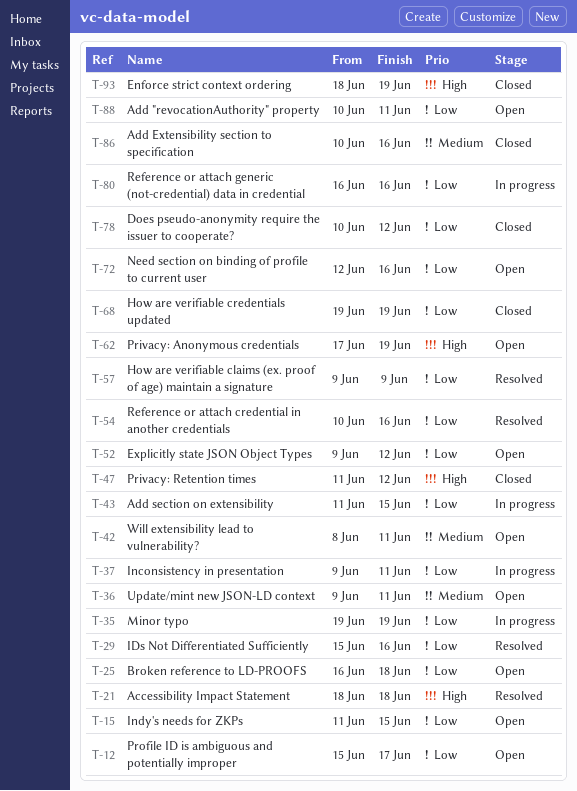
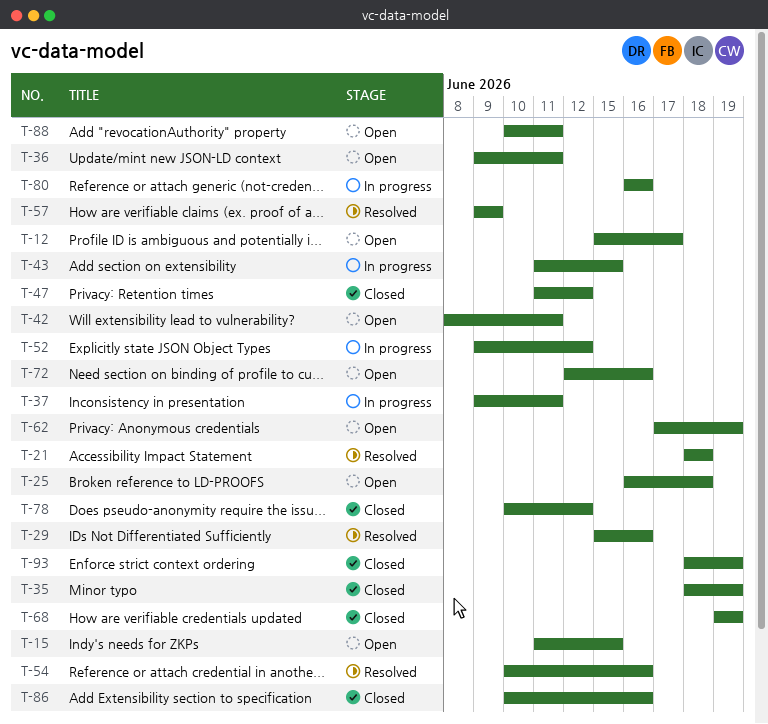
T-35, status: In progress -> Closed
T-35, start: Jun 19 -> Jun 18
T-52, status: Open -> In progress

